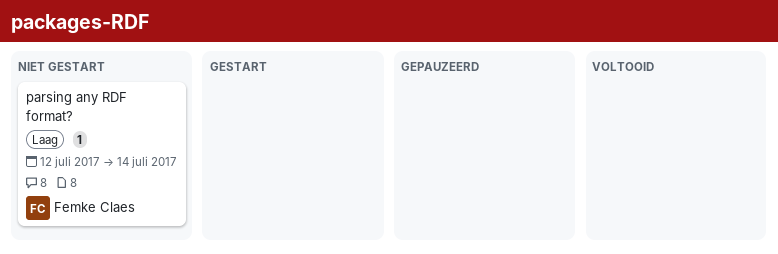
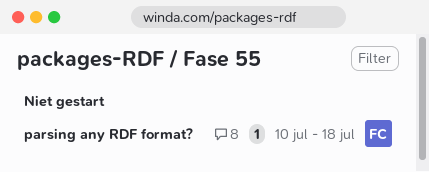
parsing any RDF format?, start: Jul 12 -> Jul 10
parsing any RDF format?, due: Jul 14 -> Jul 18

